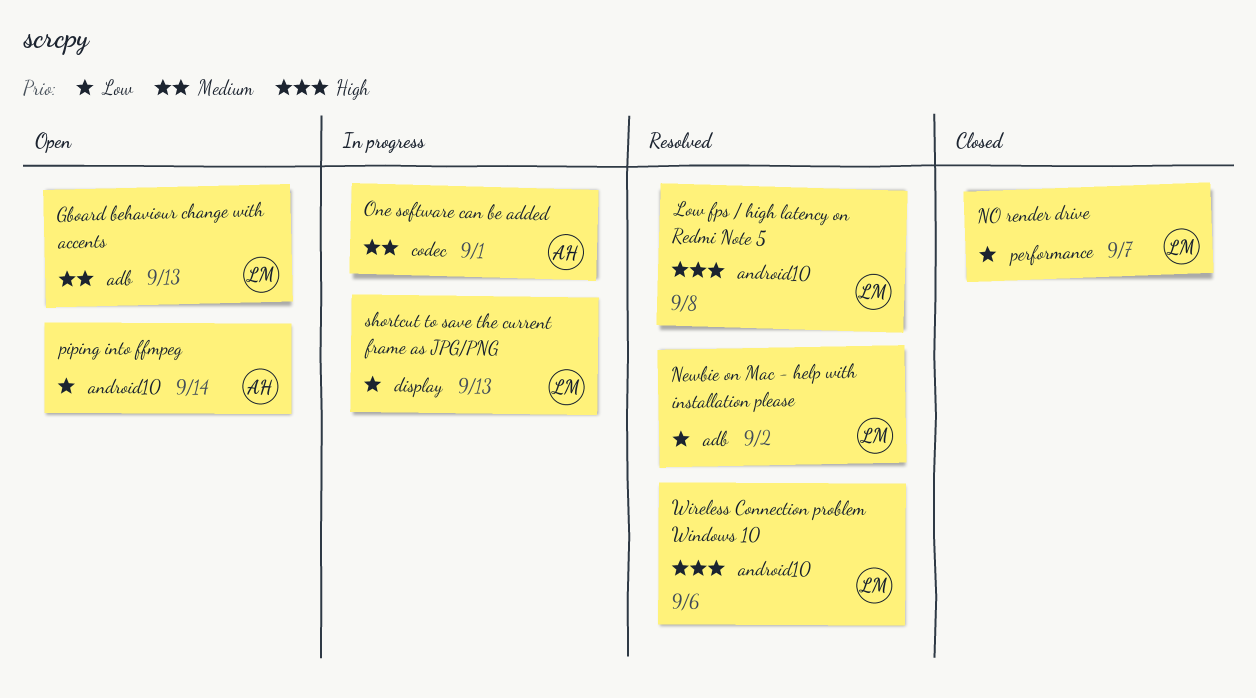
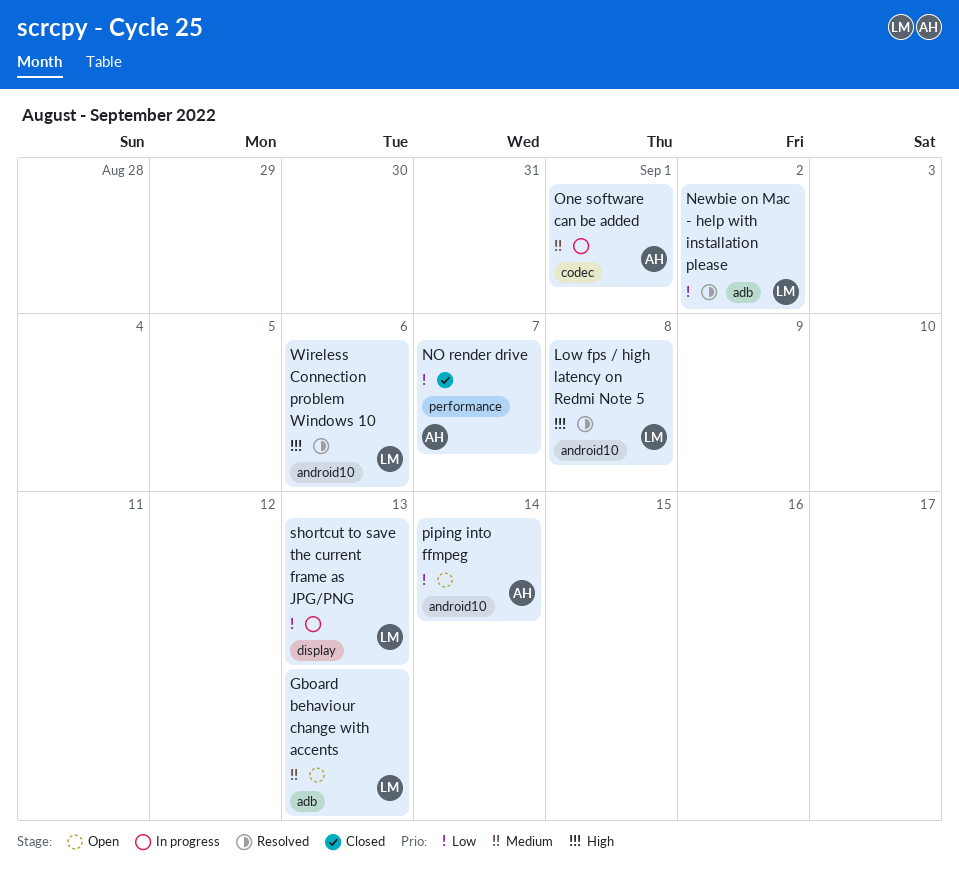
NO render drive, owner: LM -> AH

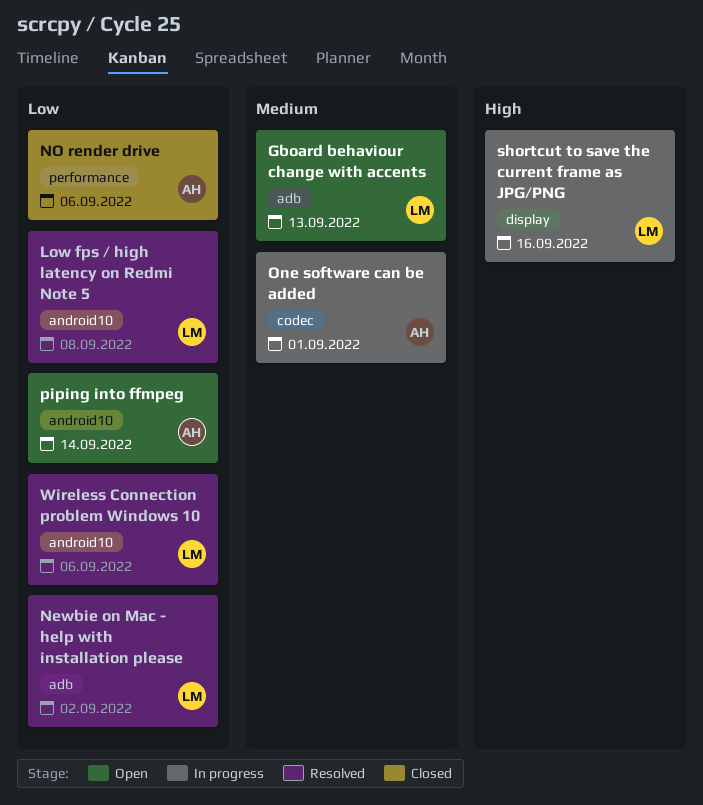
Low fps / high latency on Redmi Note 5, priority: High -> Low
NO render drive, due: Sep 7 -> Sep 6
shortcut to save the current frame as JPG/PNG, priority: Low -> High
shortcut to save the current frame as JPG/PNG, due: Sep 13 -> Sep 16
Wireless Connection problem Windows 10, priority: High -> Low

